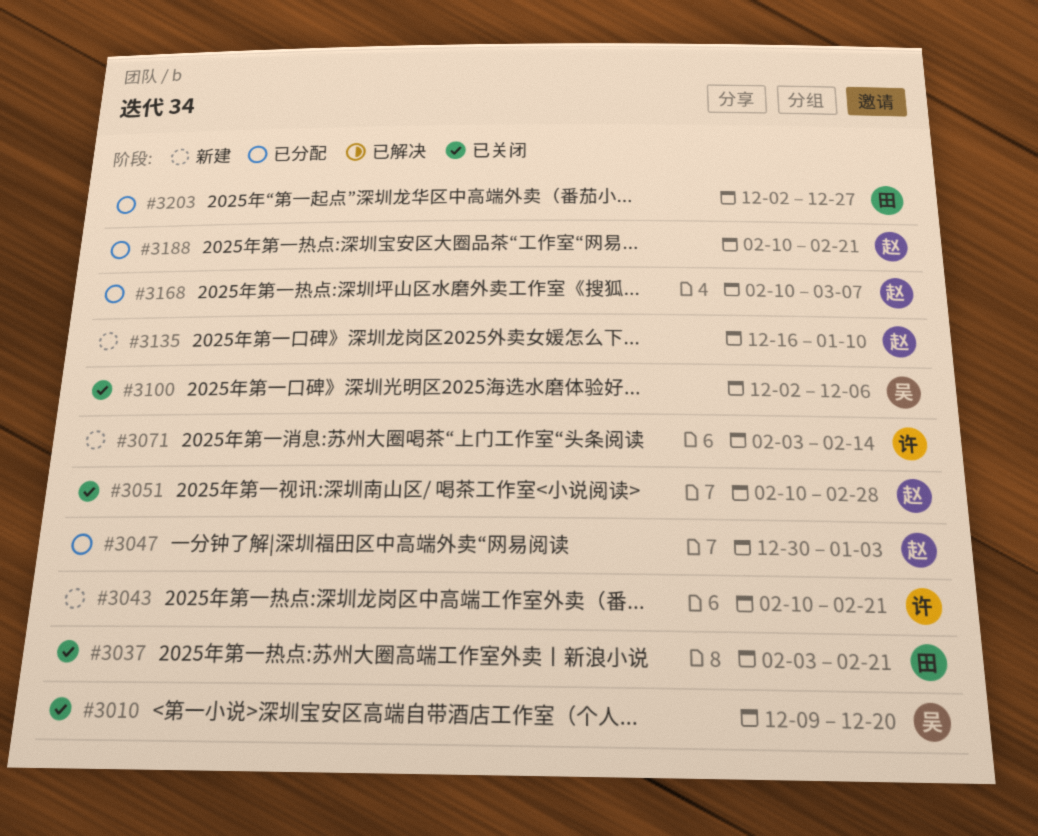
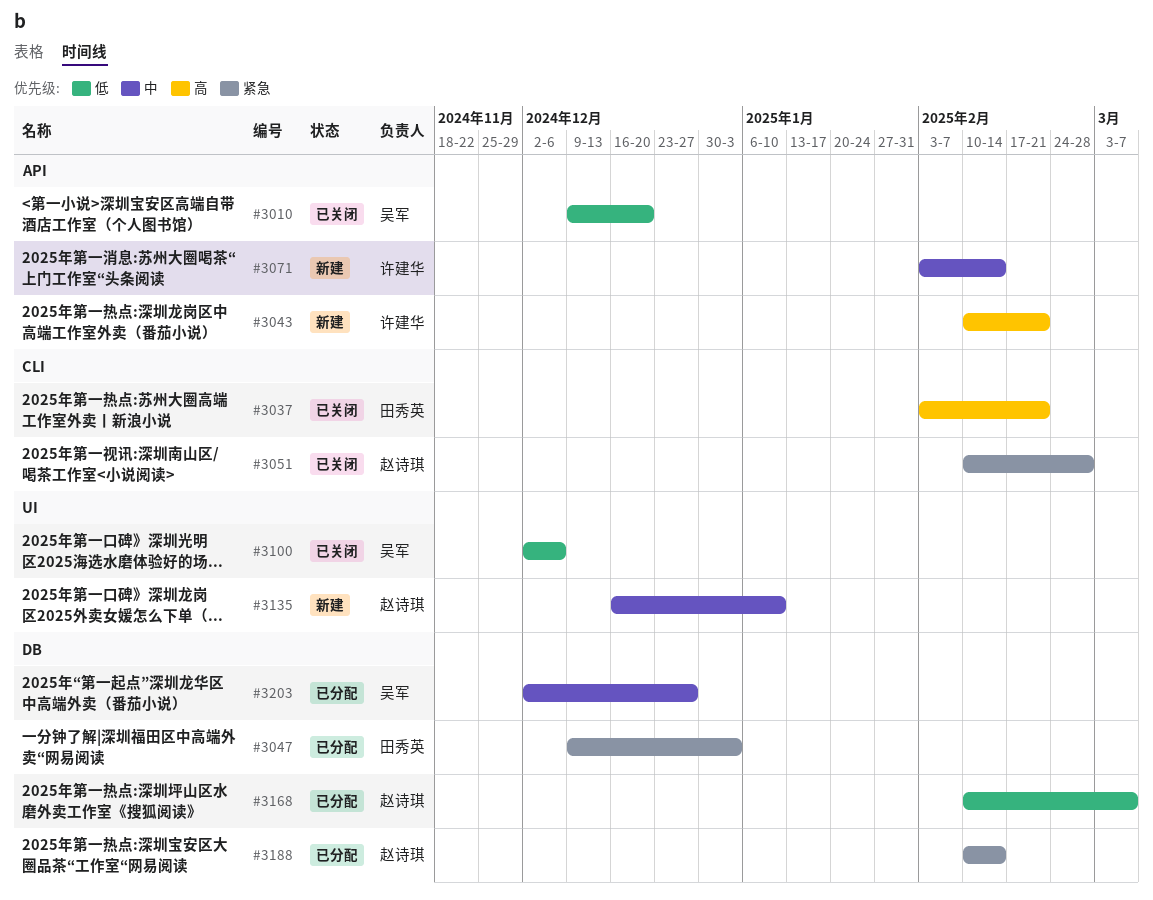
#3047, owner: 赵诗琪 -> 田秀英
#3047, start: Dec 30 -> Dec 9
#3188, due: Feb 21 -> Feb 14
#3203, owner: 田秀英 -> 吴军

